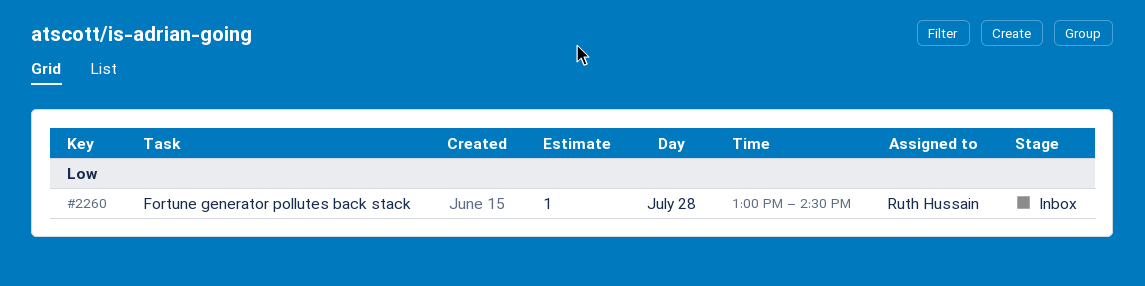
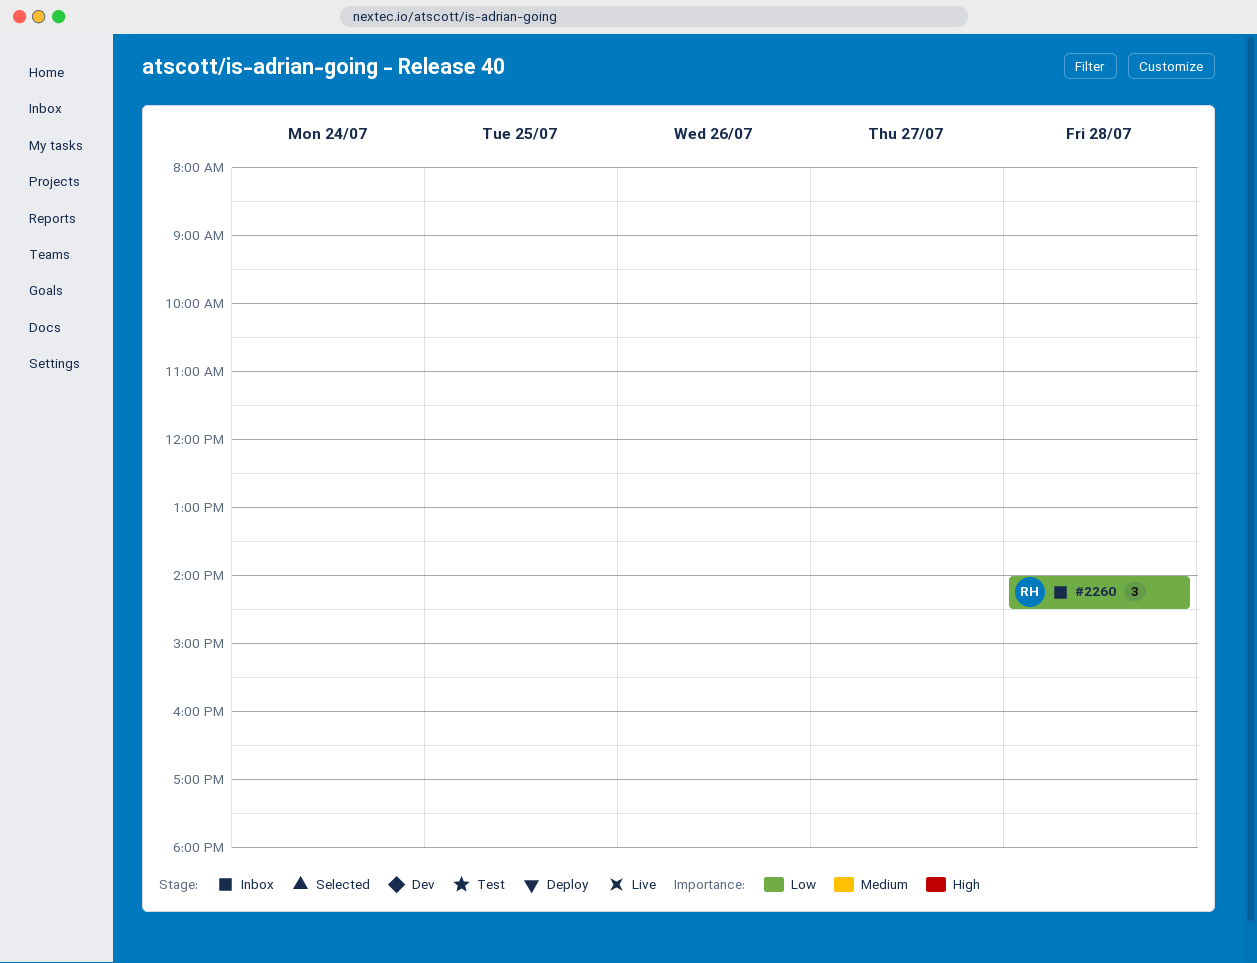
#2260, estimate: 1 -> 3
#2260, begins: 13:00 -> 14:00

